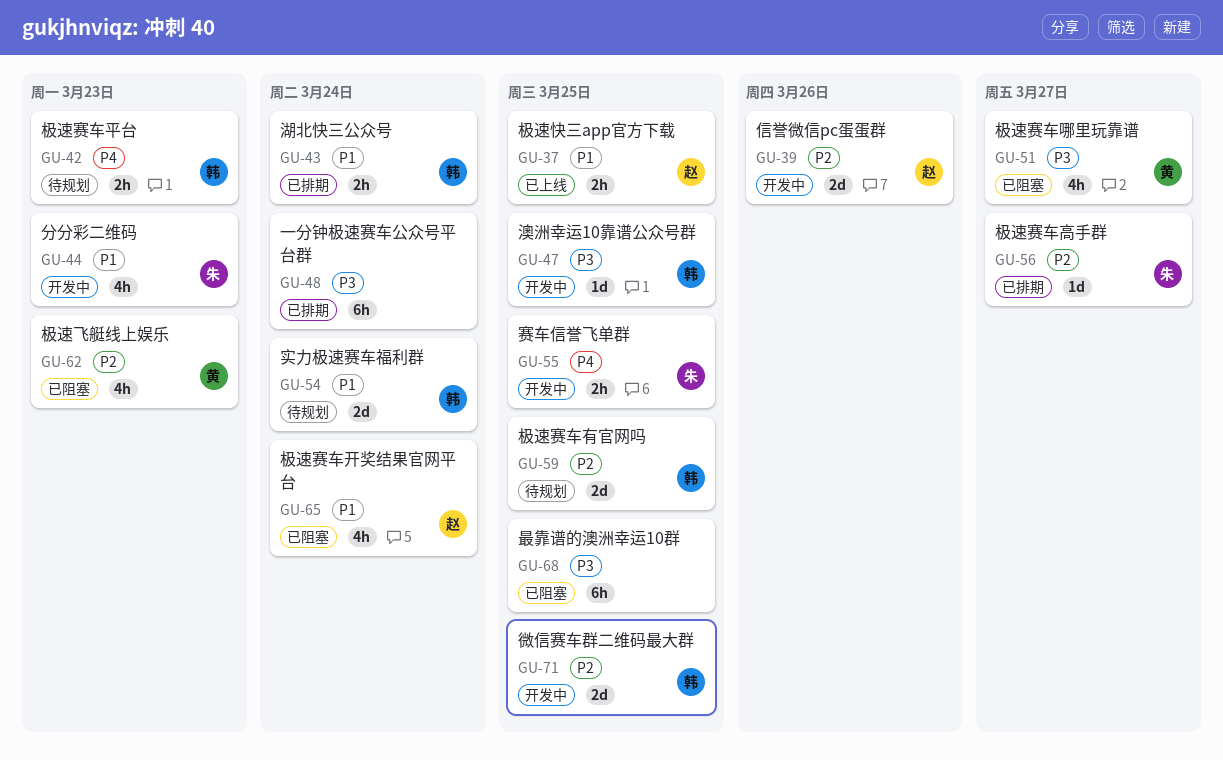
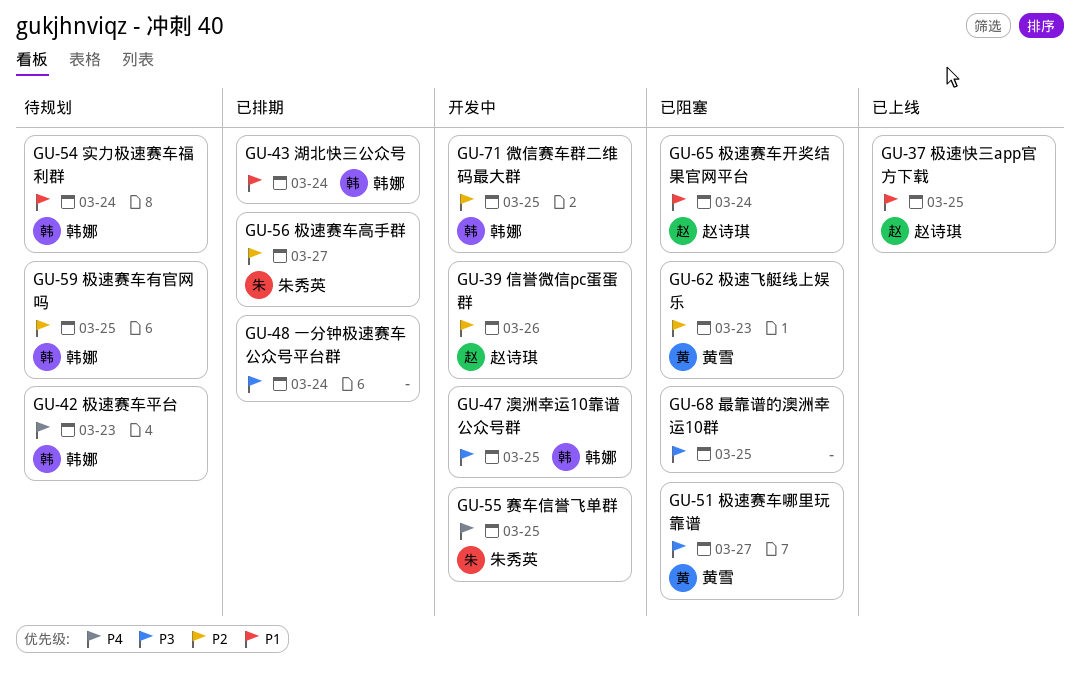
GU-44: present -> none

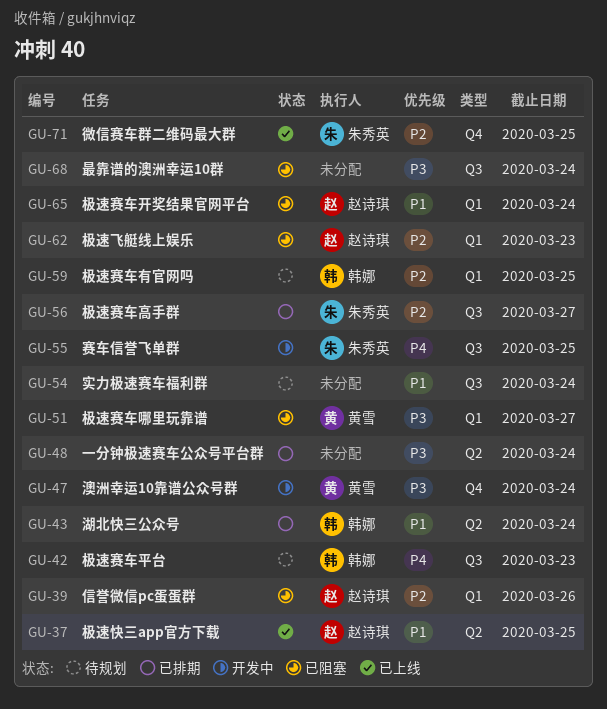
GU-39, status: 开发中 -> 已阻塞
GU-47, owner: 韩娜 -> 黄雪
GU-47, due: Mar 25 -> Mar 24
GU-54, owner: 韩娜 -> none
GU-62, owner: 黄雪 -> 赵诗琪
GU-68, due: Mar 25 -> Mar 24
GU-71, status: 开发中 -> 已上线
GU-71, owner: 韩娜 -> 朱秀英

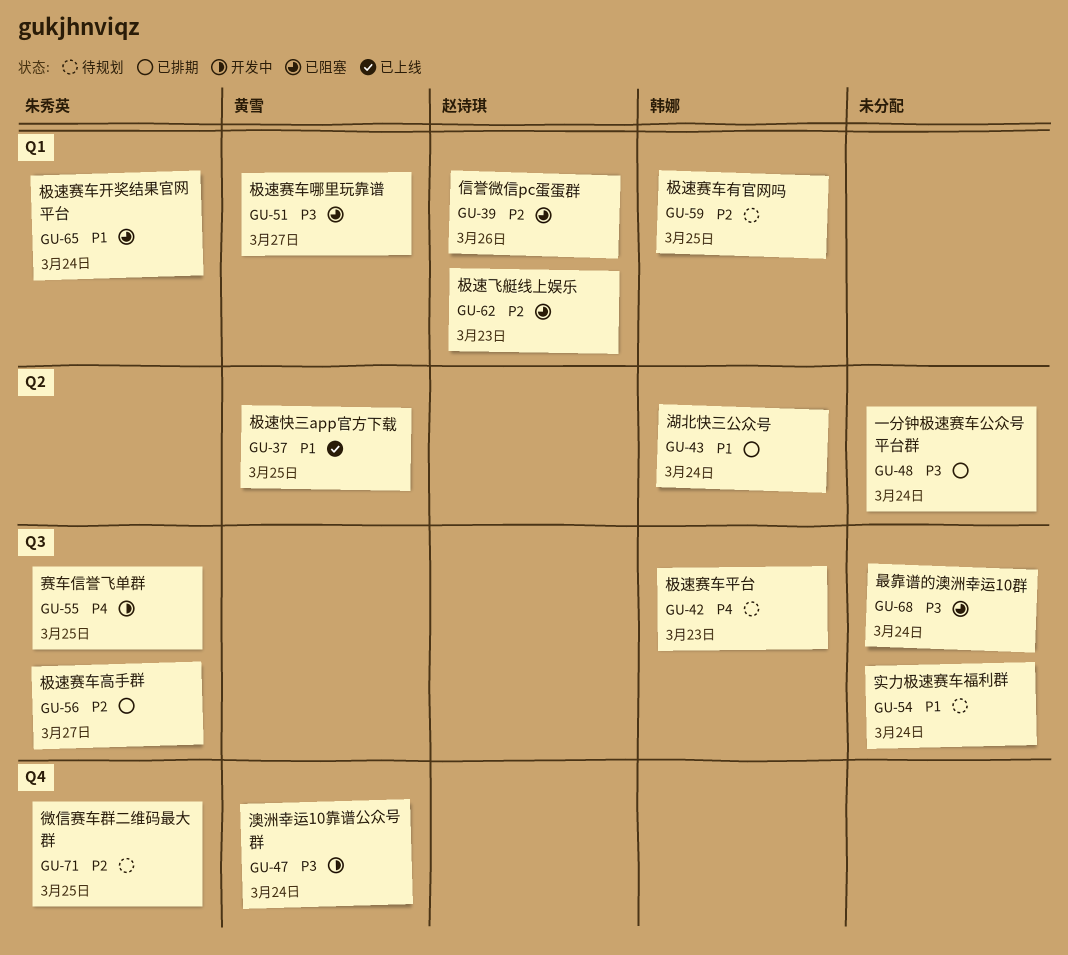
GU-37, owner: 赵诗琪 -> 黄雪
GU-65, owner: 赵诗琪 -> 朱秀英
GU-71, status: 已上线 -> 待规划

